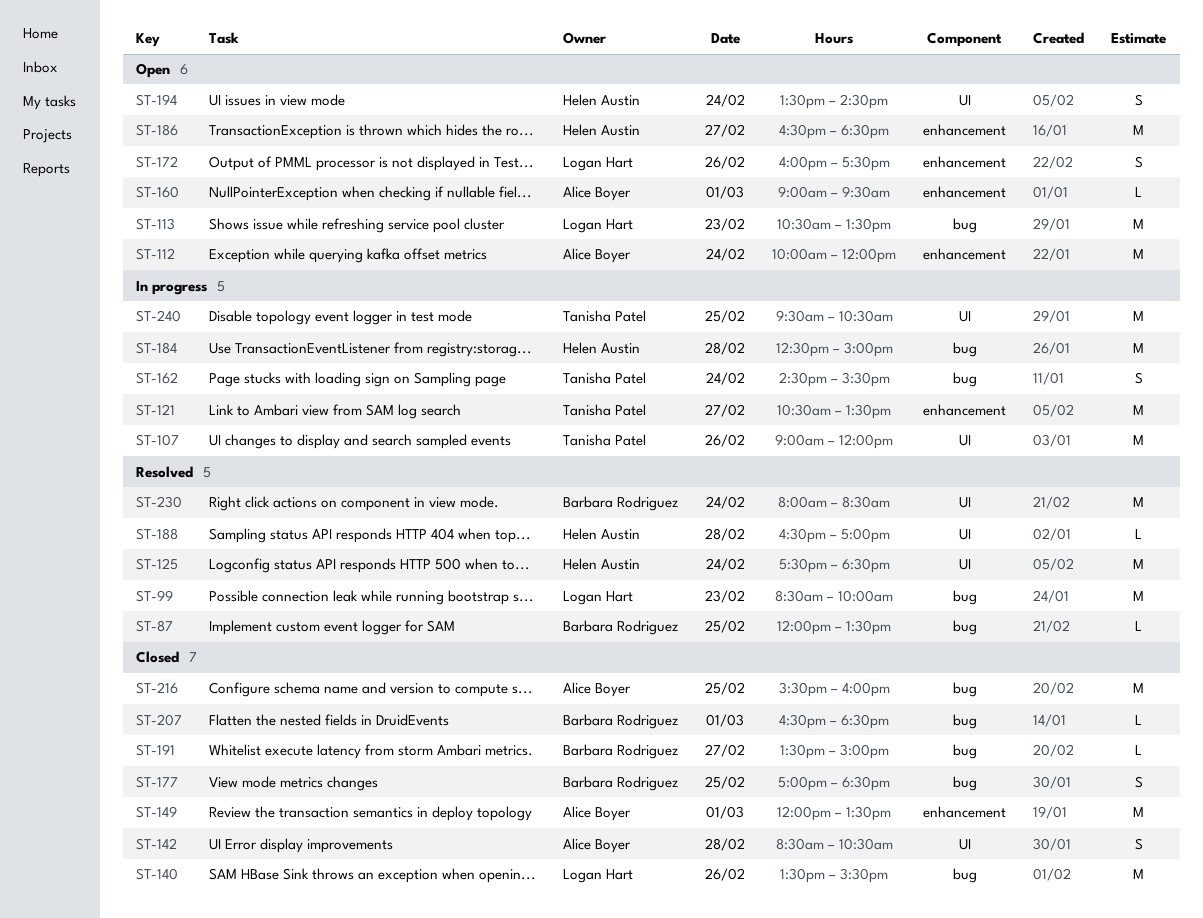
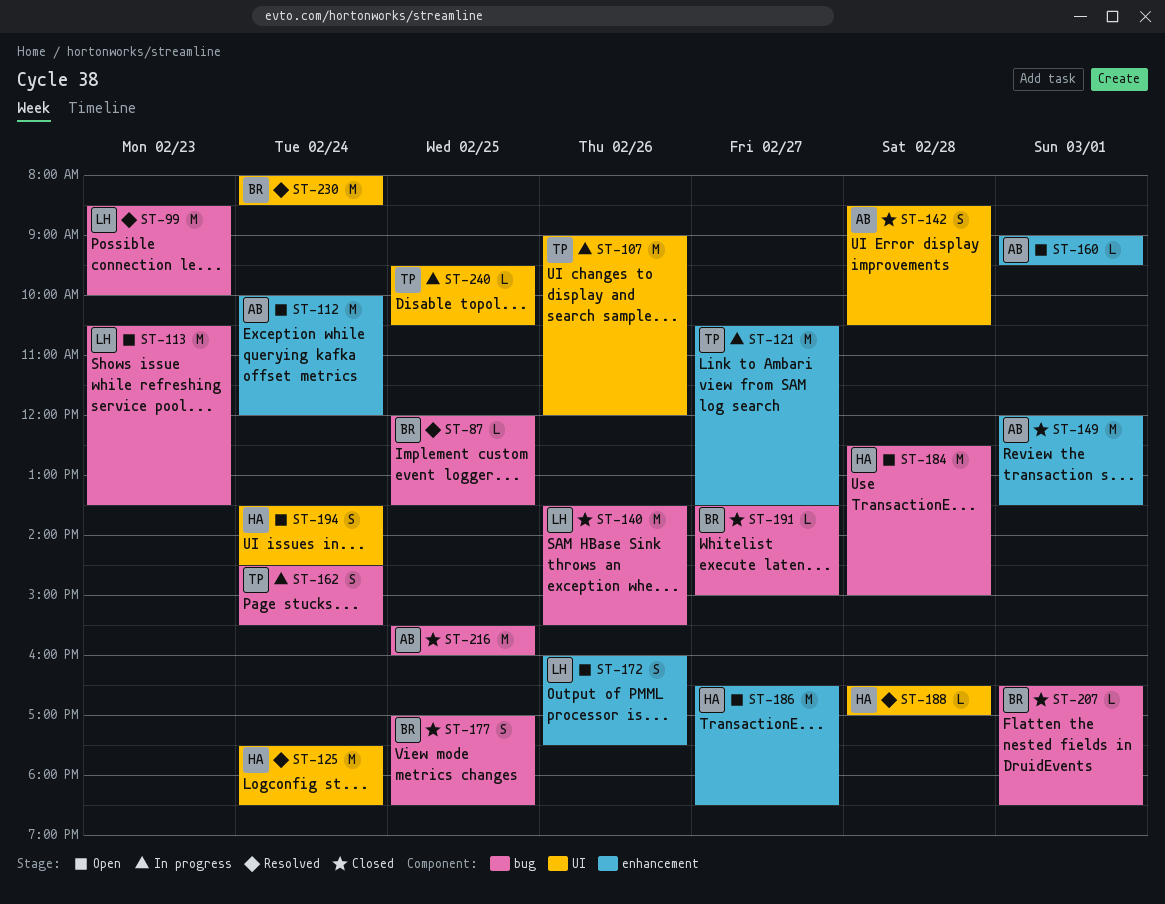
ST-184, status: In progress -> Open
ST-240, estimate: M -> L

